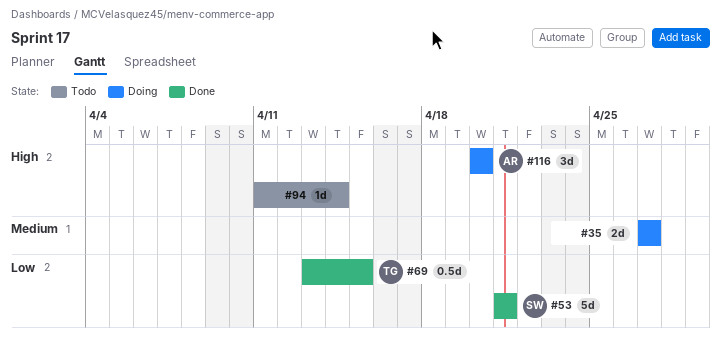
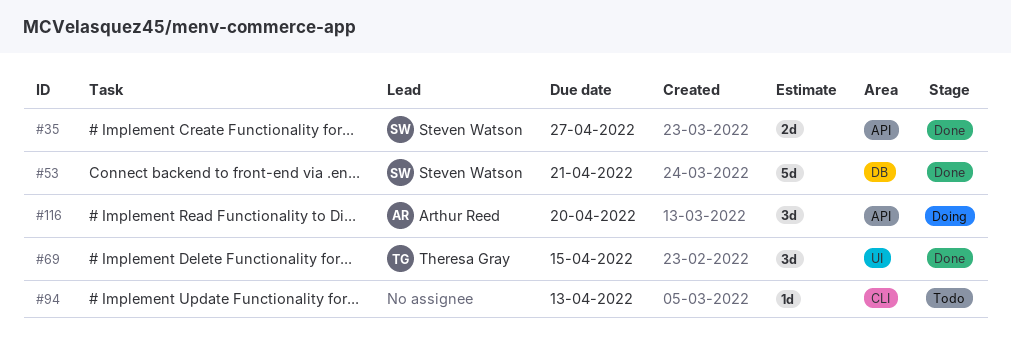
#35, status: Doing -> Done
#35, owner: none -> Steven Watson
#69, estimate: 0.5d -> 3d
#94, due: Apr 14 -> Apr 13

